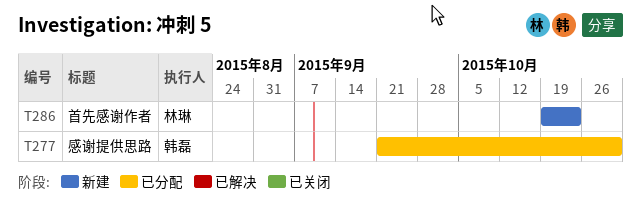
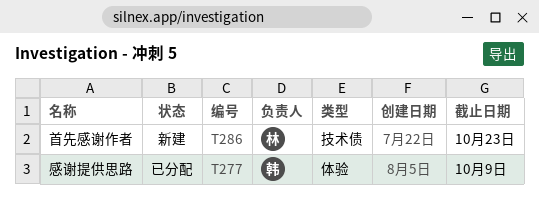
T277, due: Oct 30 -> Oct 9

